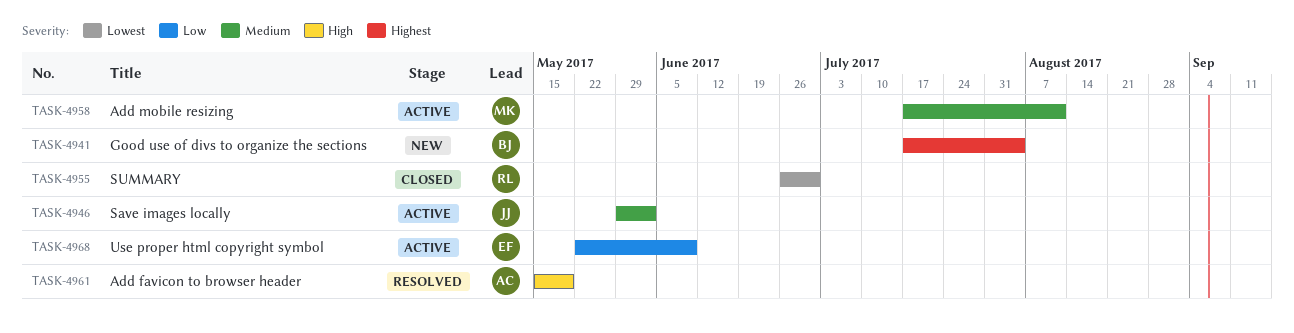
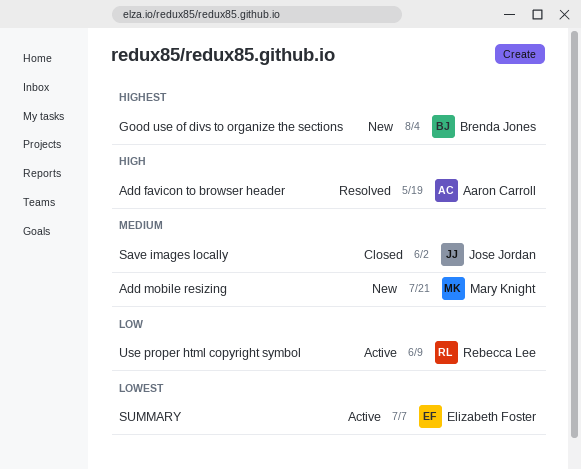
Add mobile resizing, status: Active -> New
Add mobile resizing, due: Aug 11 -> Jul 21
Save images locally, status: Active -> Closed
SUMMARY, status: Closed -> Active
SUMMARY, owner: Rebecca Lee -> Elizabeth Foster
SUMMARY, due: Jun 30 -> Jul 7
Use proper html copyright symbol, owner: Elizabeth Foster -> Rebecca Lee

